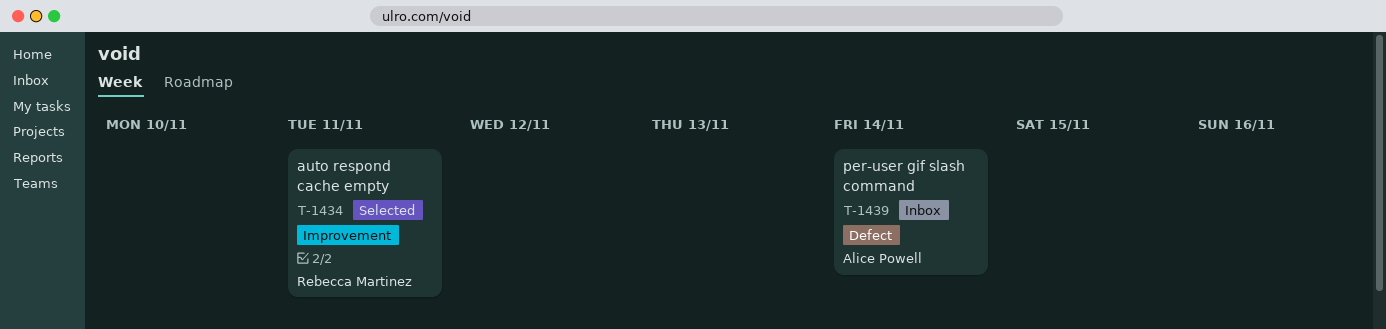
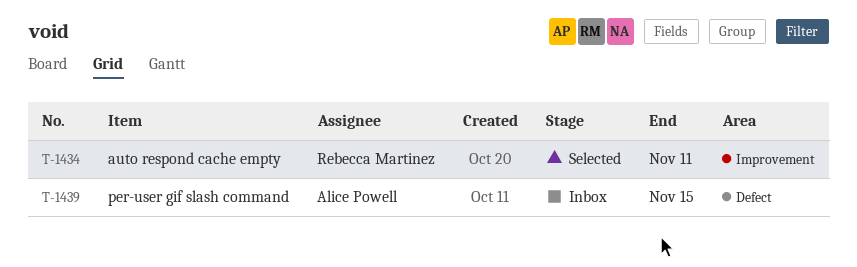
T-1439, due: Nov 14 -> Nov 15

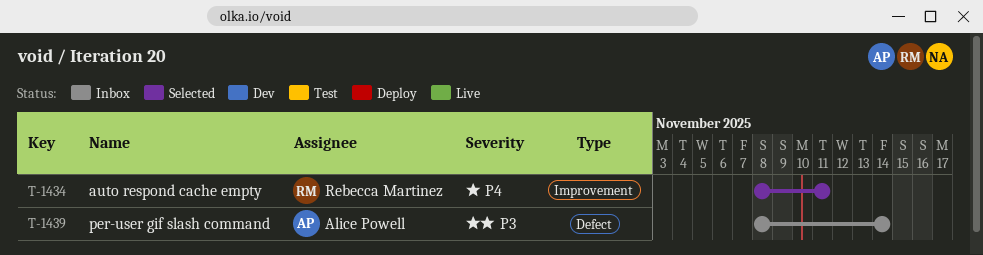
T-1439, due: Nov 15 -> Nov 14

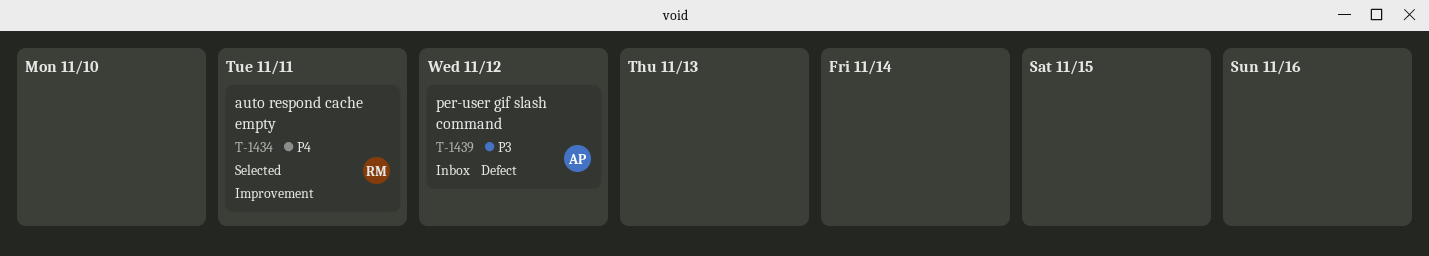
T-1439, due: Nov 14 -> Nov 12

